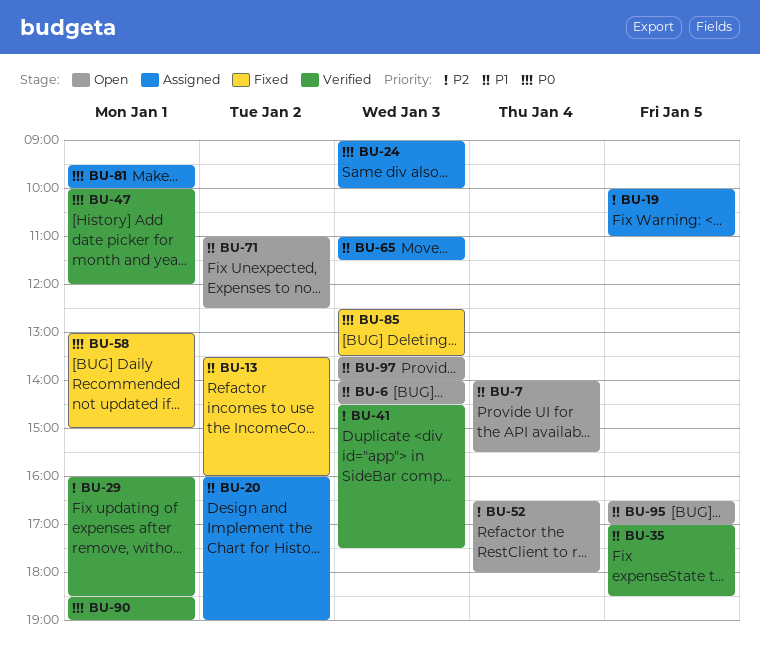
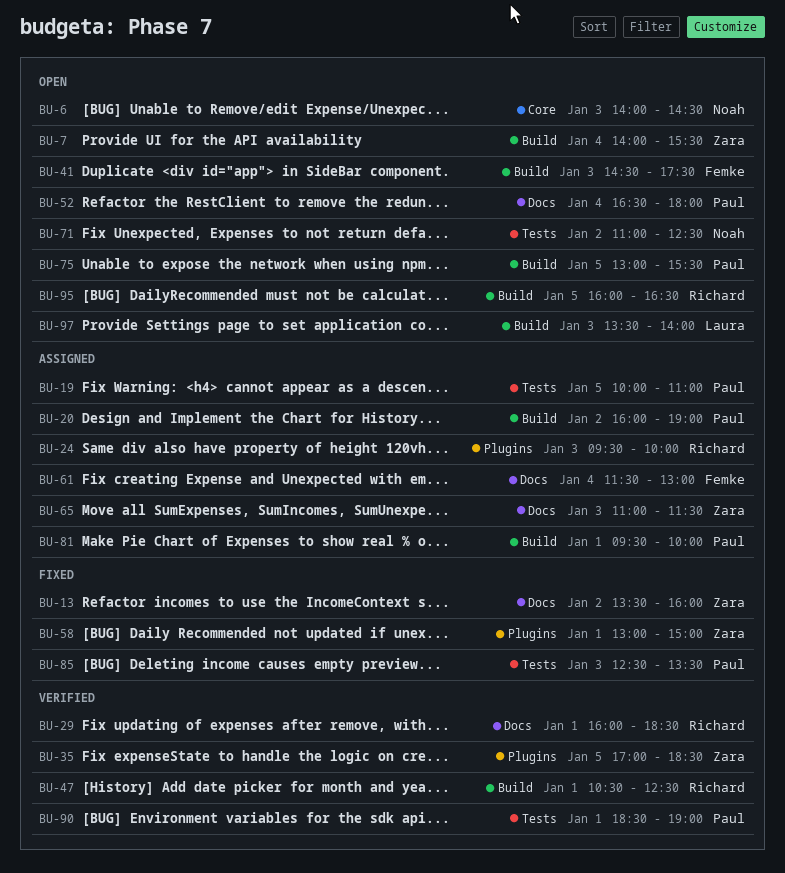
BU-24, begins: 09:00 -> 09:30
BU-41, status: Verified -> Open
BU-47, begins: 10:00 -> 10:30
BU-47, ends: 12:00 -> 12:30
BU-61: none -> present
BU-75: none -> present
BU-95, begins: 16:30 -> 16:00
BU-95, ends: 17:00 -> 16:30

